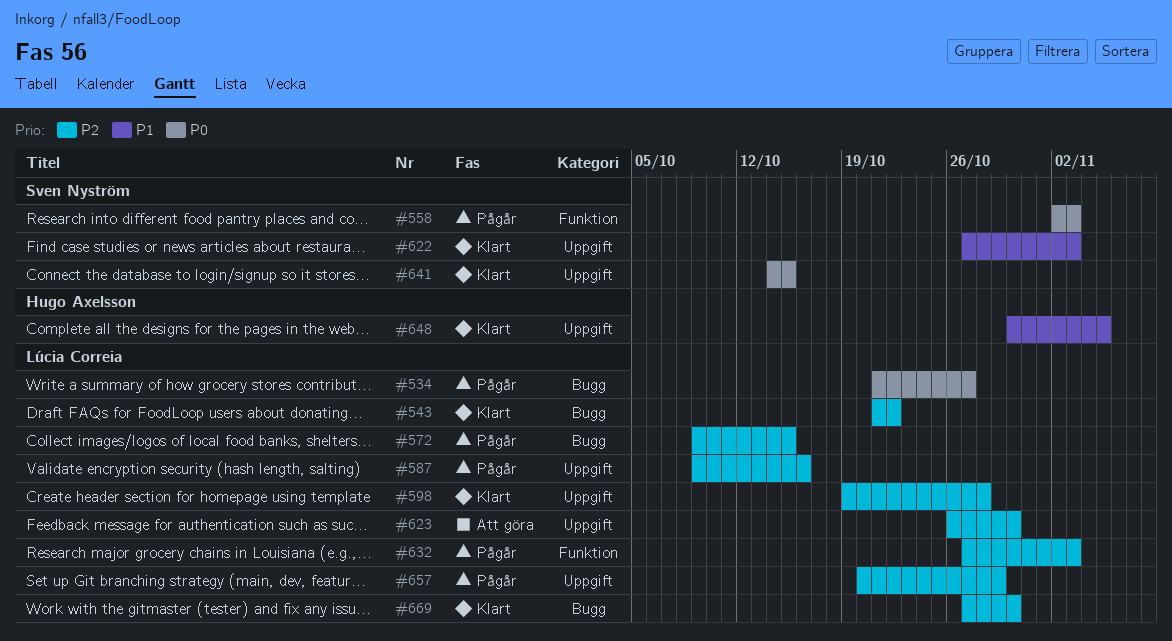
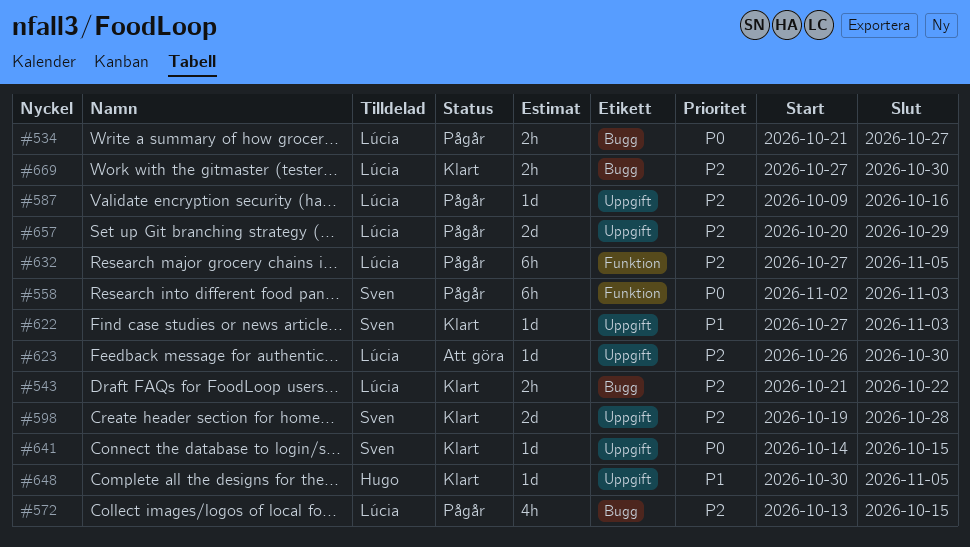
#572, start: Oct 9 -> Oct 13
#598, owner: Lúcia Correia -> Sven Nyström
#632, due: Nov 3 -> Nov 5

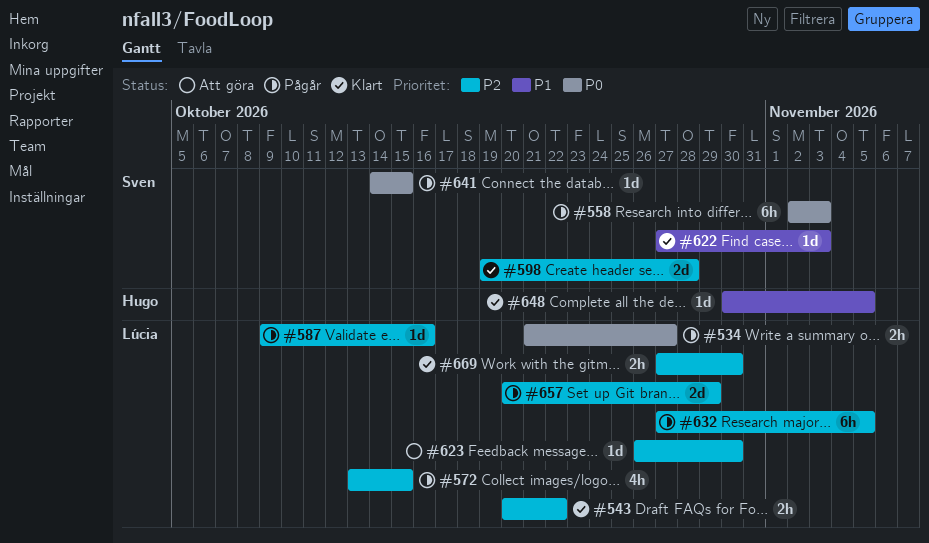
#543, start: Oct 21 -> Oct 20
#641, status: Klart -> Pågår

